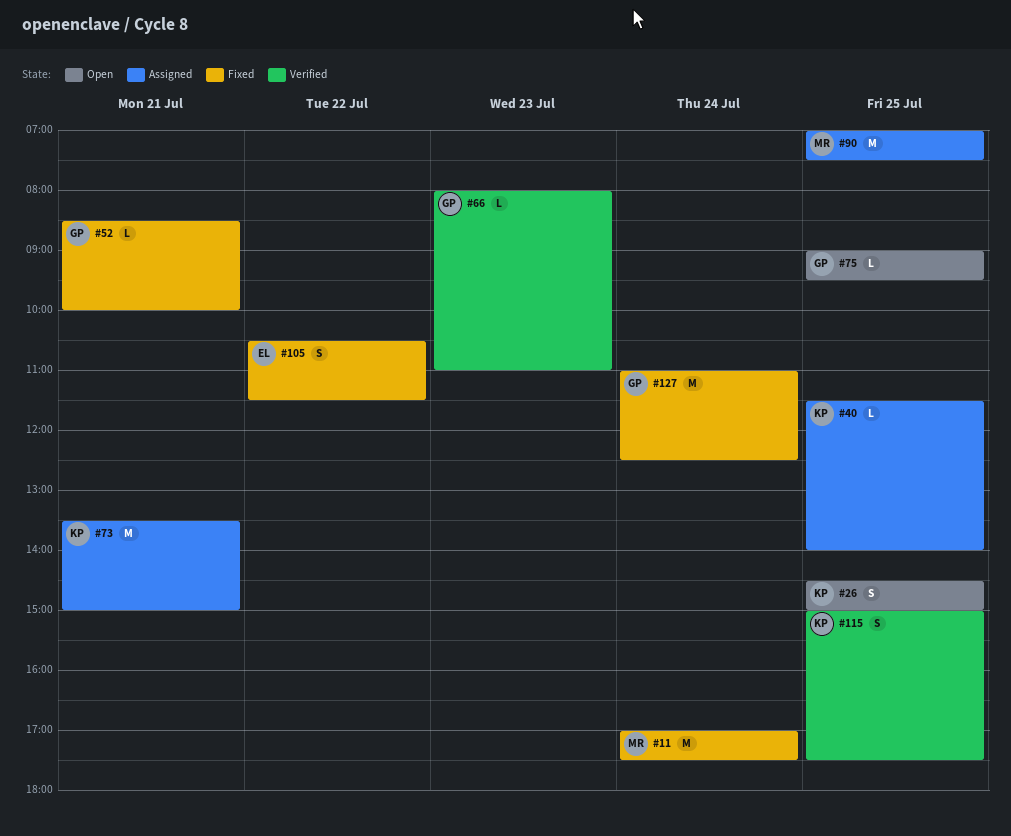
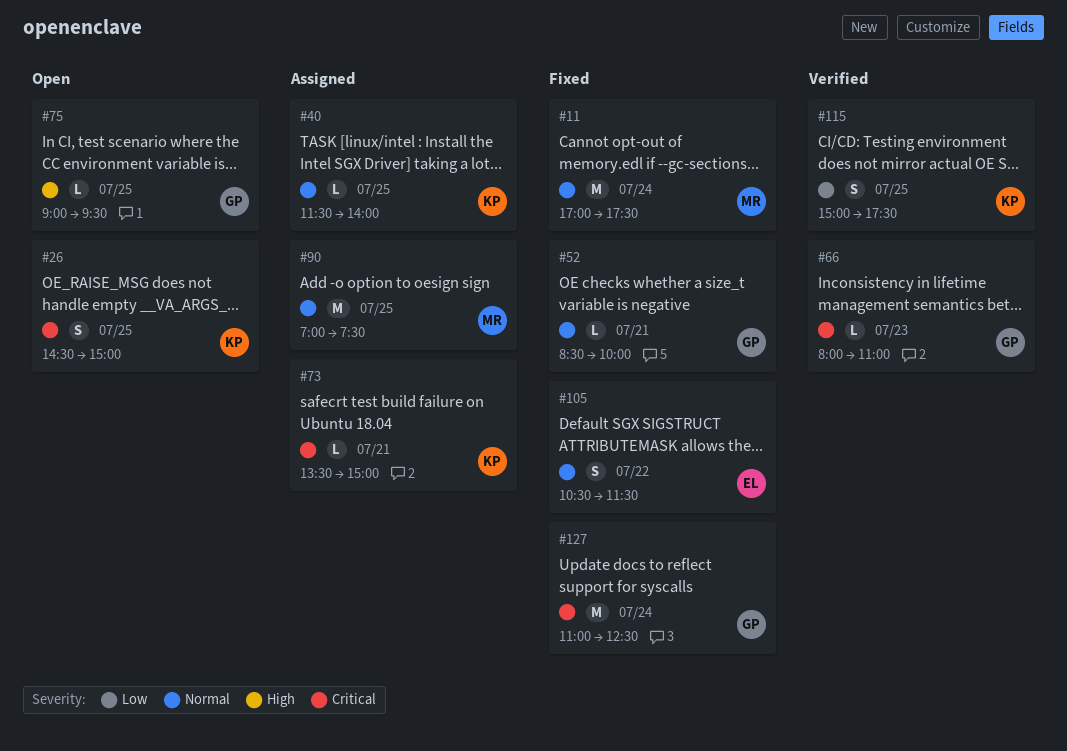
#73, estimate: M -> L

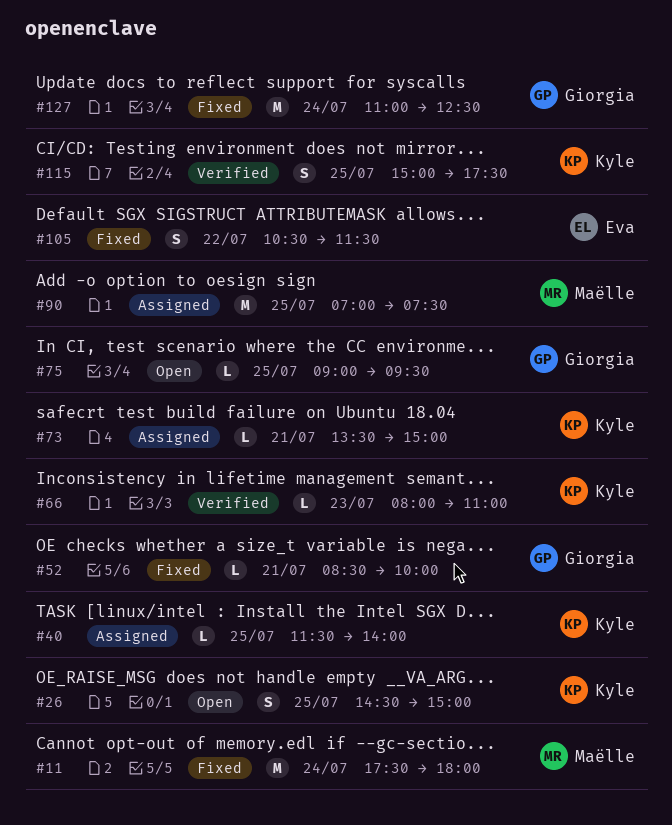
#11, begins: 17:00 -> 17:30
#11, ends: 17:30 -> 18:00
#66, owner: Giorgia -> Kyle

